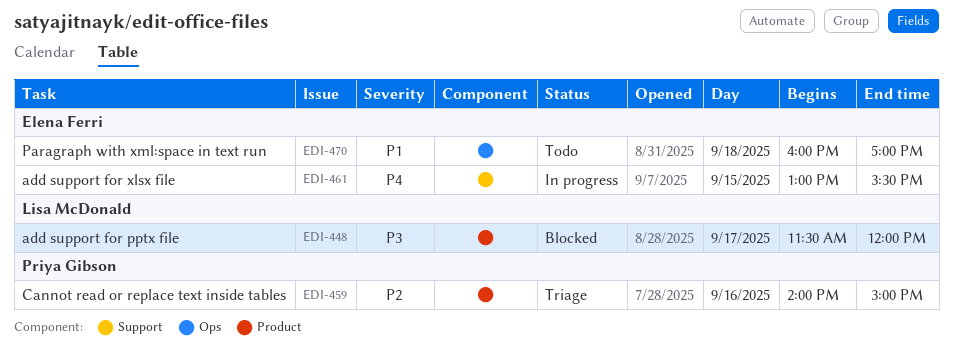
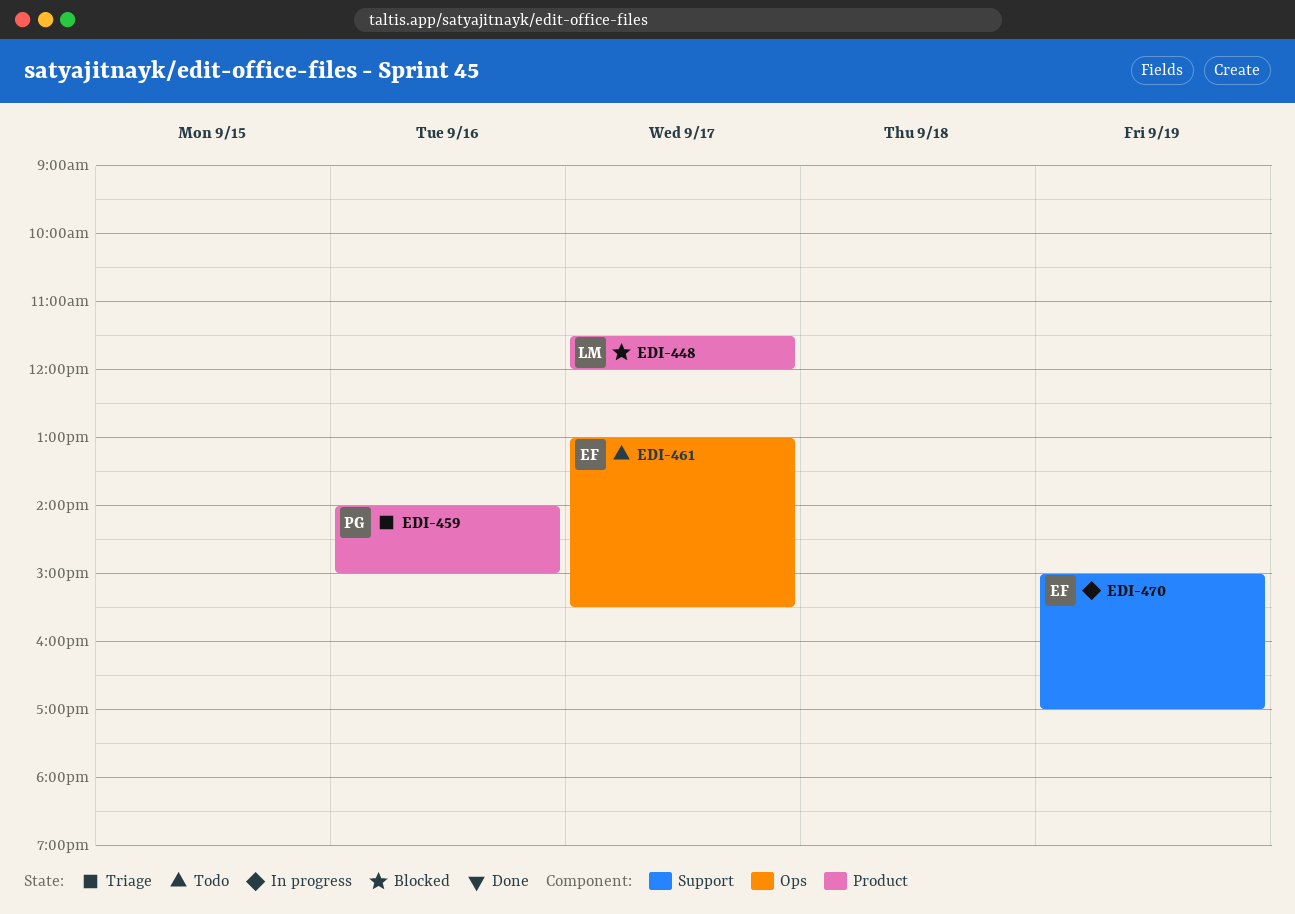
EDI-461, status: In progress -> Todo
EDI-461, label: Support -> Ops
EDI-461, day: Sep 15 -> Sep 17
EDI-470, status: Todo -> In progress
EDI-470, label: Ops -> Support
EDI-470, day: Sep 18 -> Sep 19
EDI-470, begins: 16:00 -> 15:00

